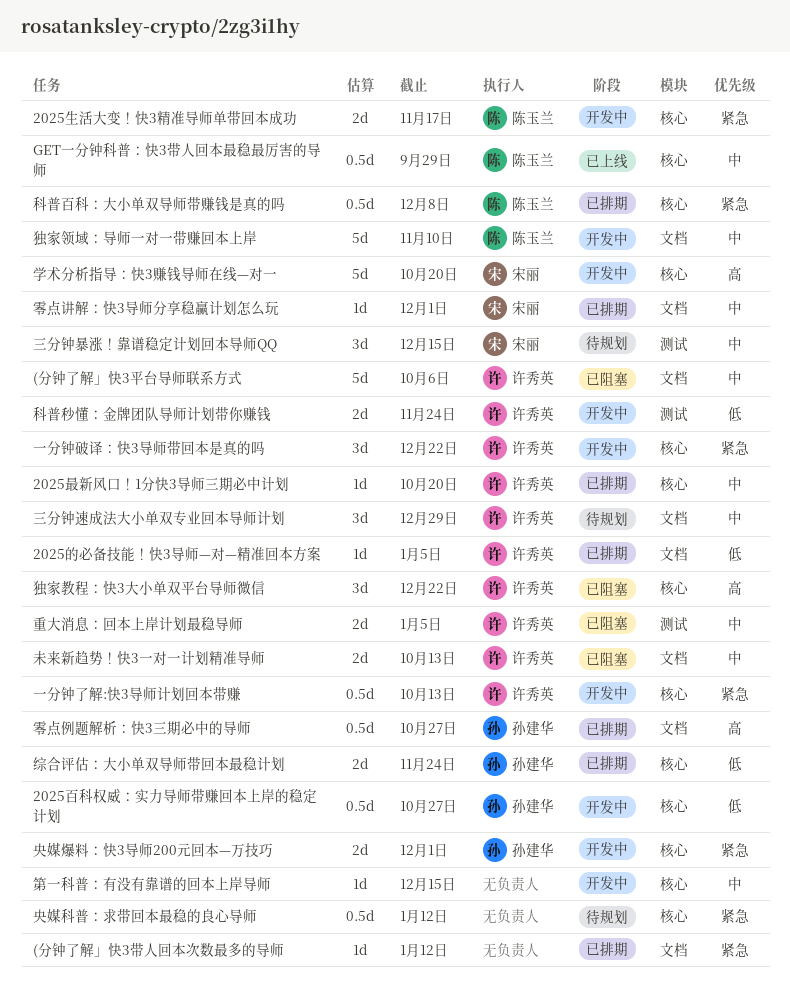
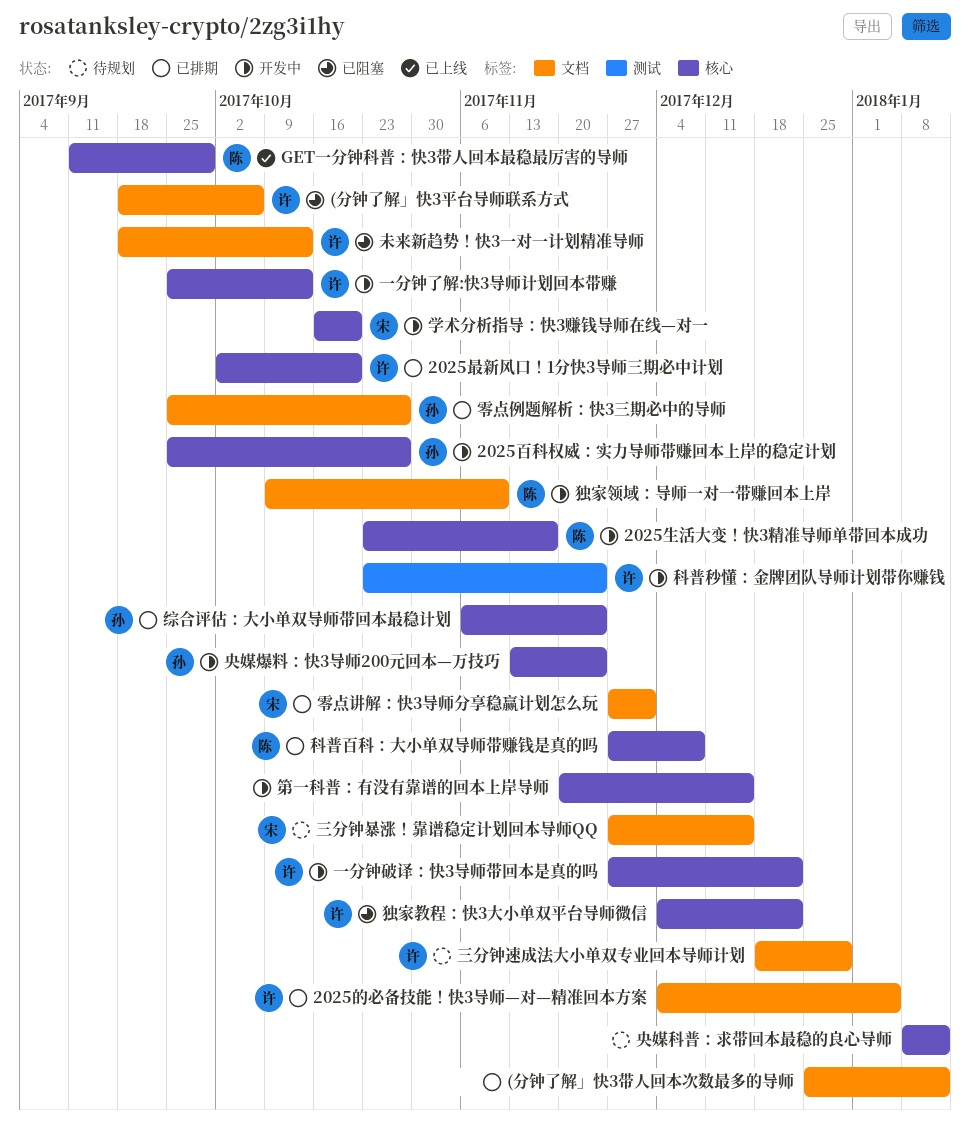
三分钟暴涨！靠谱稳定计划回本导师QQ, label: 测试 -> 文档
央媒爆料：快3导师200元回本—万技巧, due: Dec 1 -> Nov 24
重大消息：回本上岸计划最稳导师: present -> none

